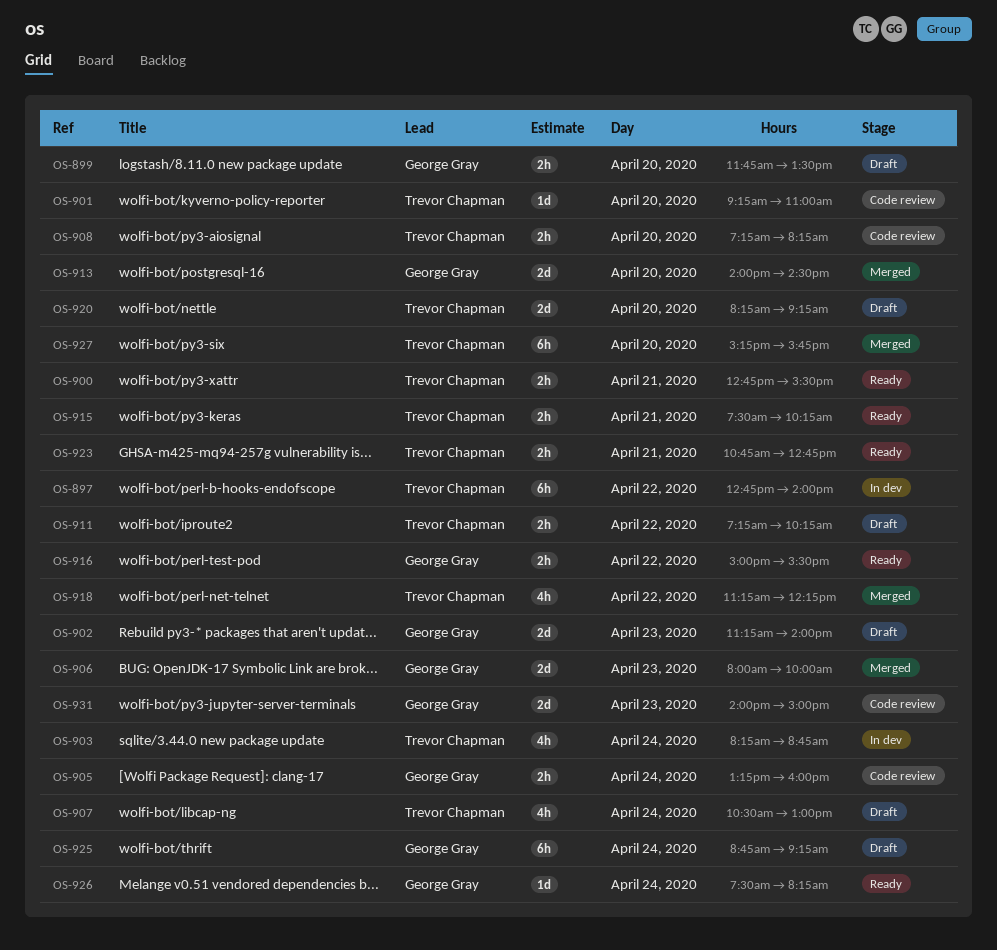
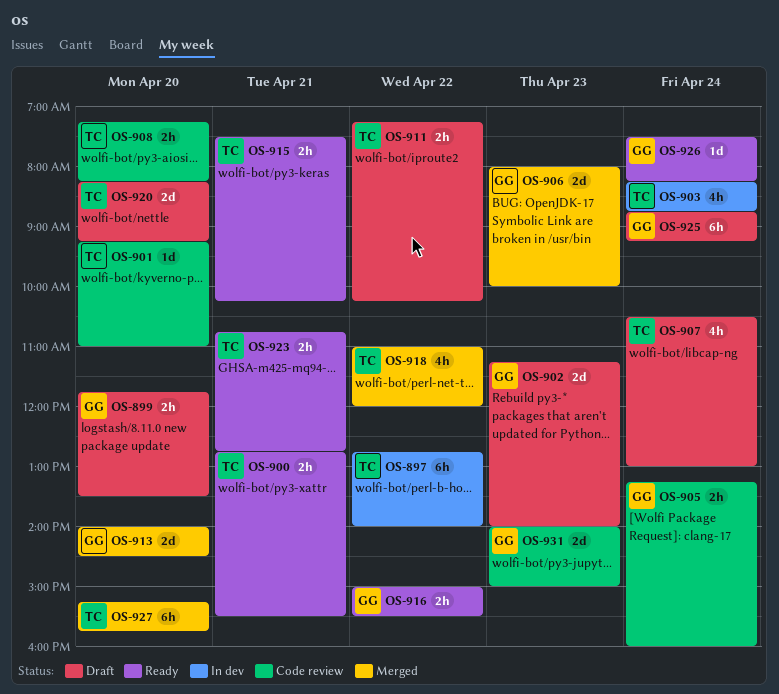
OS-918, begins: 11:15 -> 11:00
OS-918, ends: 12:15 -> 12:00

